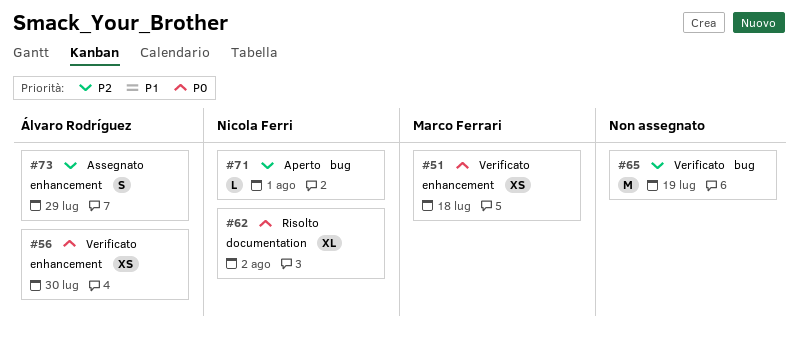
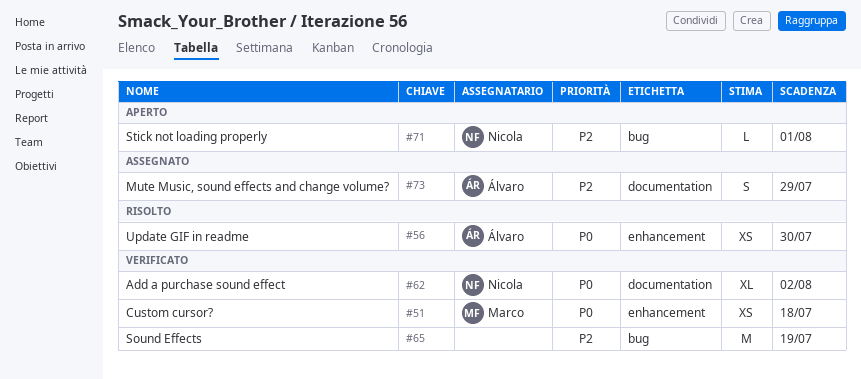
#56, status: Verificato -> Risolto
#62, status: Risolto -> Verificato
#73, label: enhancement -> documentation

